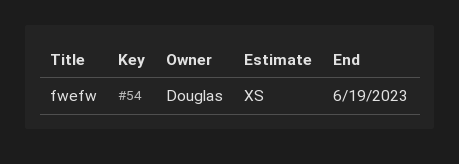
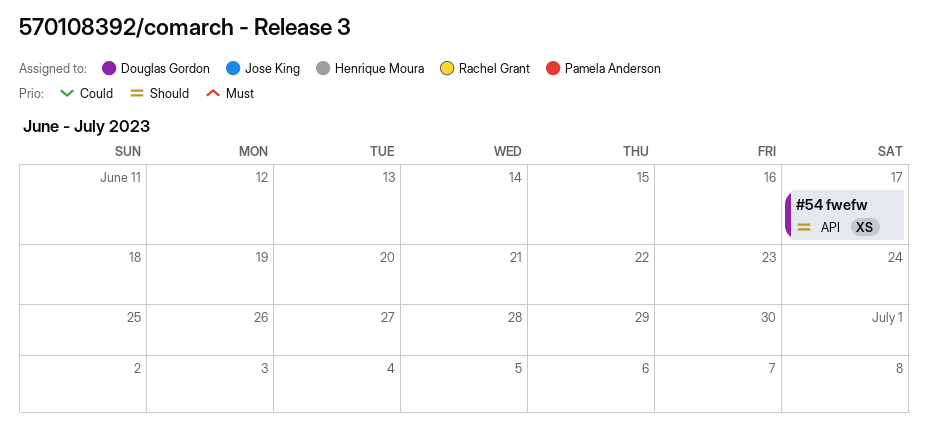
#54, due: Jun 19 -> Jun 17

